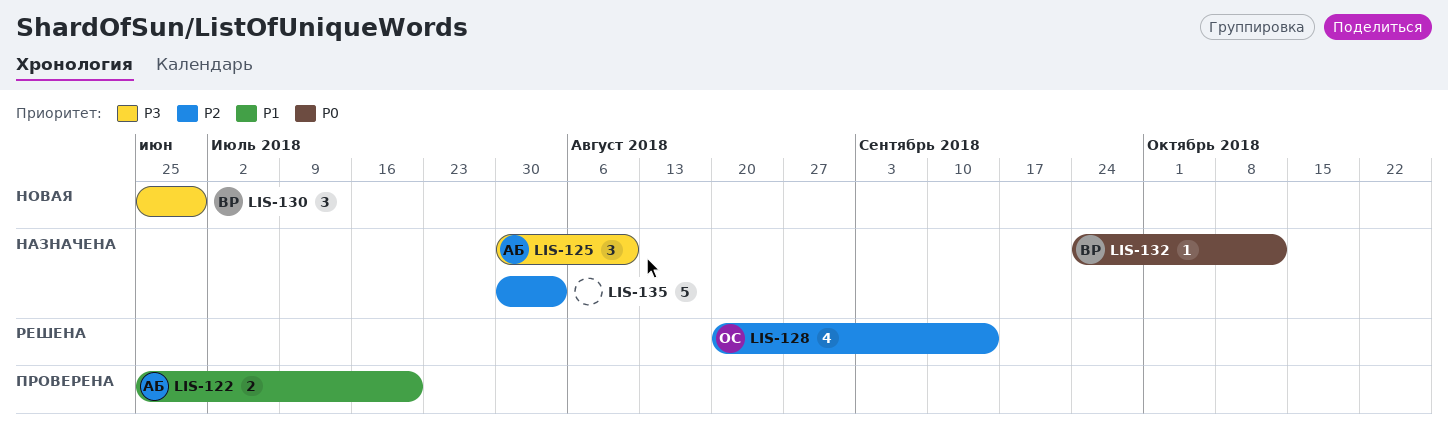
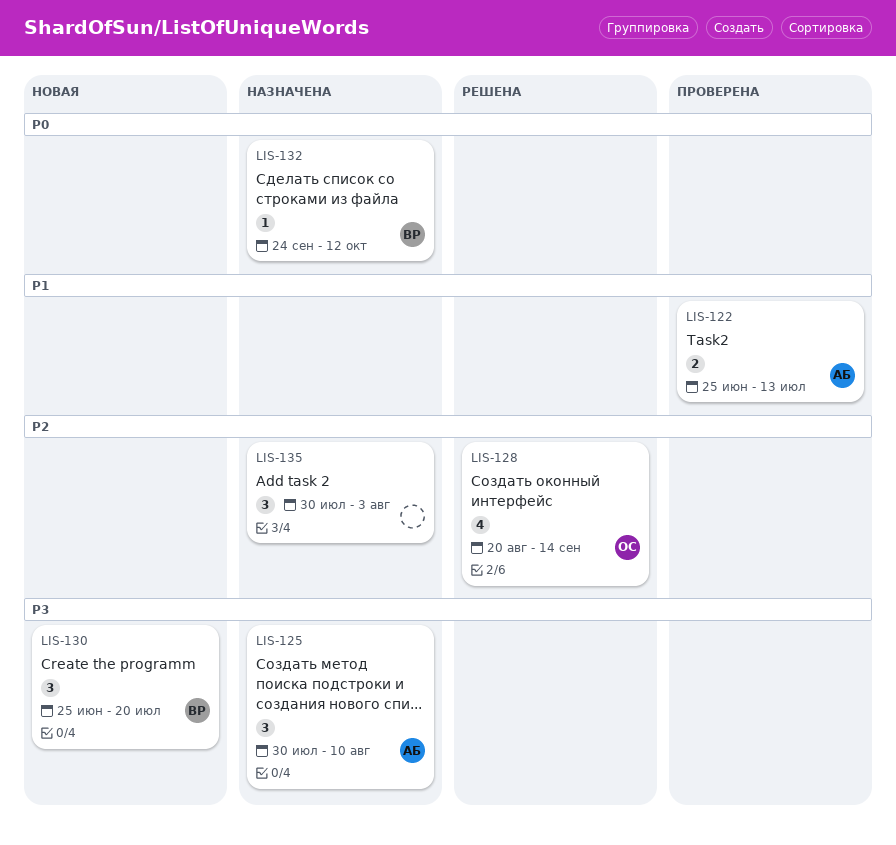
LIS-122, due: Jul 20 -> Jul 13
LIS-130, due: Jun 29 -> Jul 20
LIS-135, estimate: 5 -> 3

